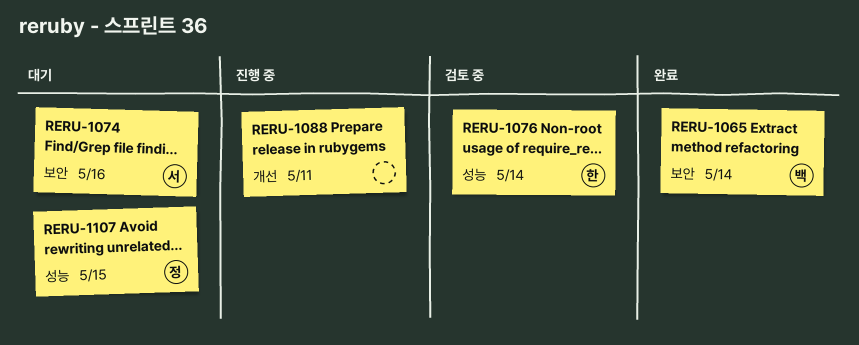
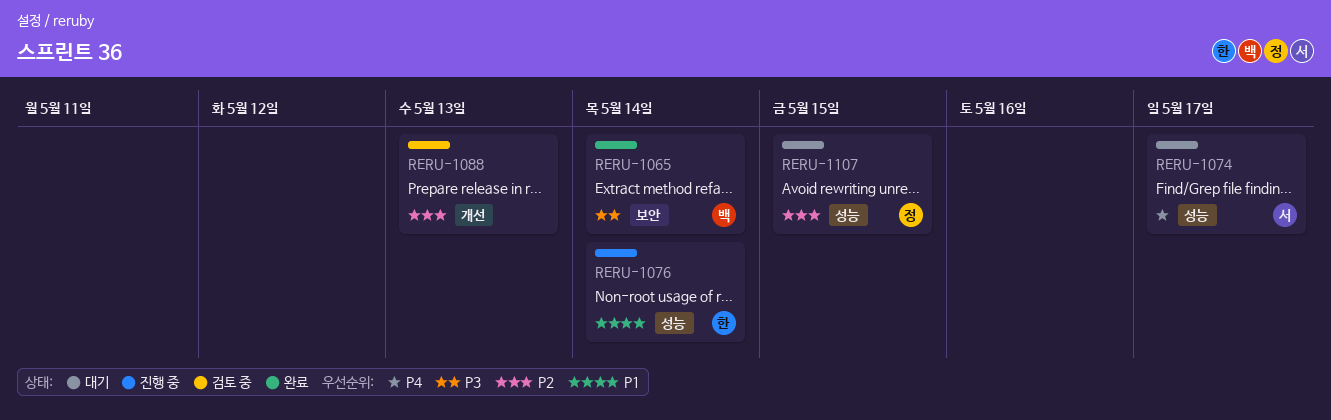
RERU-1074, label: 보안 -> 성능
RERU-1074, due: May 16 -> May 17
RERU-1076, status: 검토 중 -> 진행 중
RERU-1088, status: 진행 중 -> 검토 중
RERU-1088, due: May 11 -> May 13

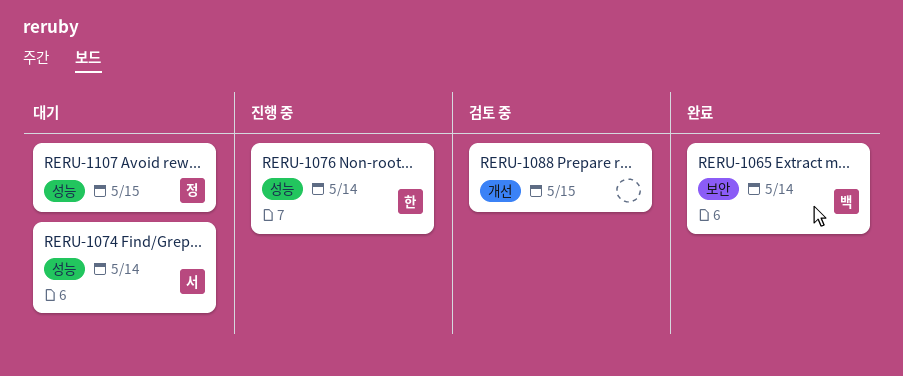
RERU-1074, due: May 17 -> May 14
RERU-1088, due: May 13 -> May 15

